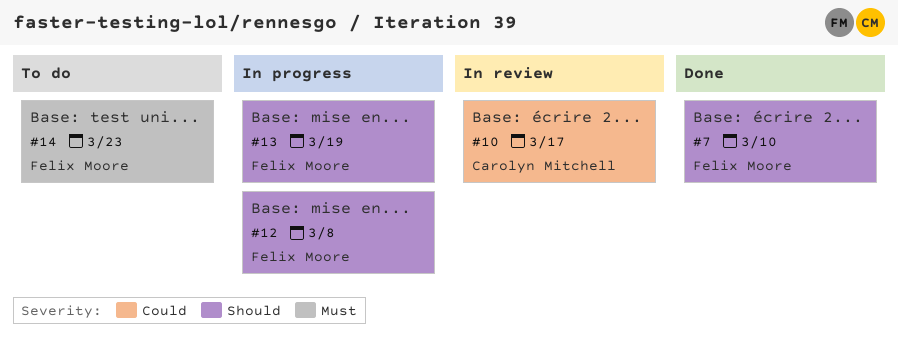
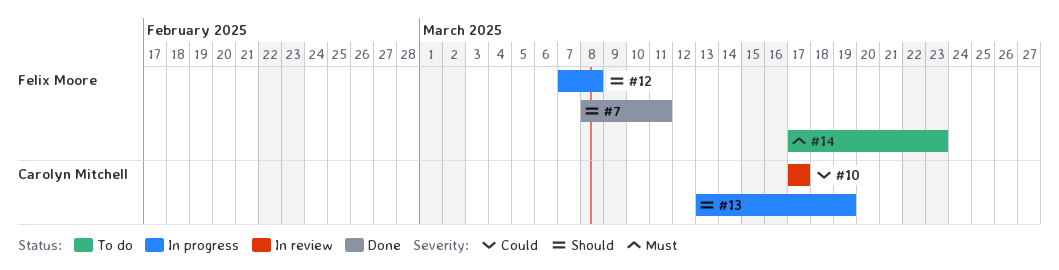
#7, due: Mar 10 -> Mar 11
#13, owner: Felix Moore -> Carolyn Mitchell

